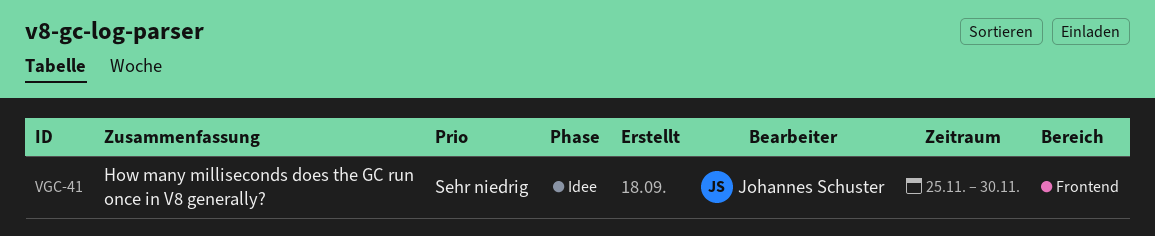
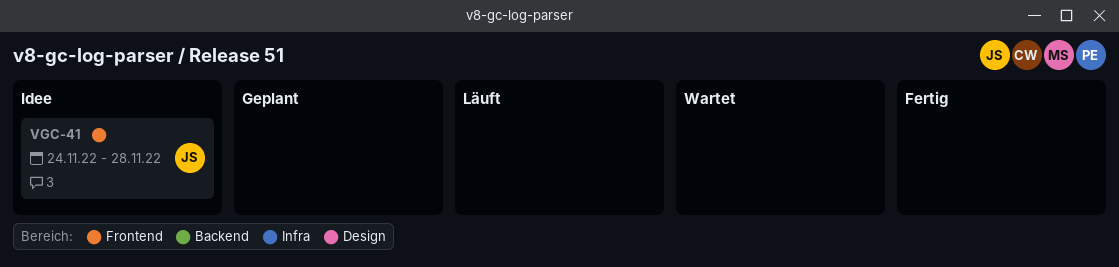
VGC-41, start: Nov 25 -> Nov 24
VGC-41, due: Nov 30 -> Nov 28

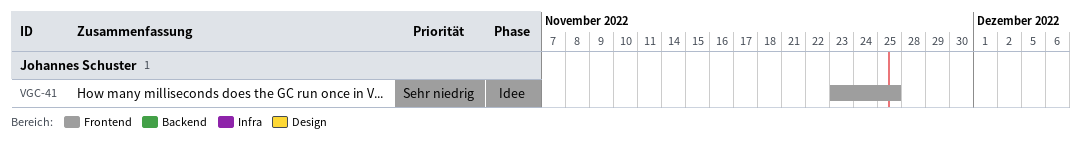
VGC-41, start: Nov 24 -> Nov 23
VGC-41, due: Nov 28 -> Nov 25

